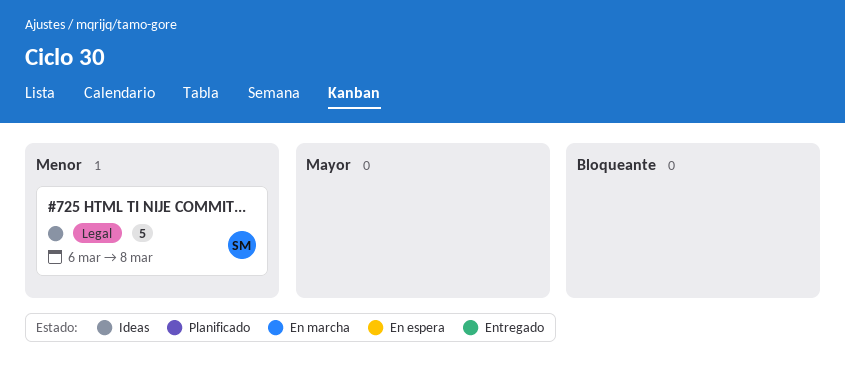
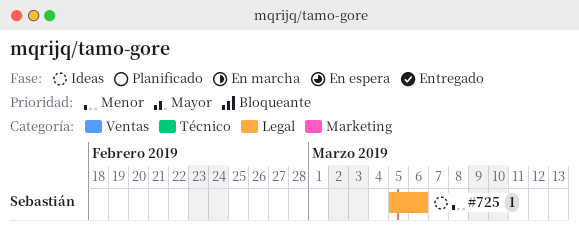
#725, estimate: 5 -> 1
#725, start: Mar 6 -> Mar 5
#725, due: Mar 8 -> Mar 6

